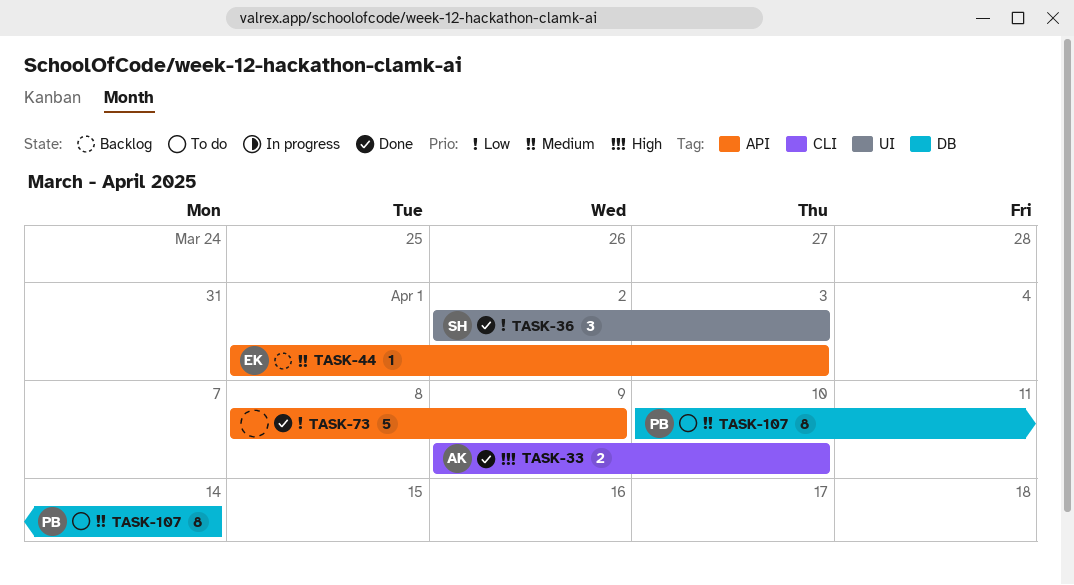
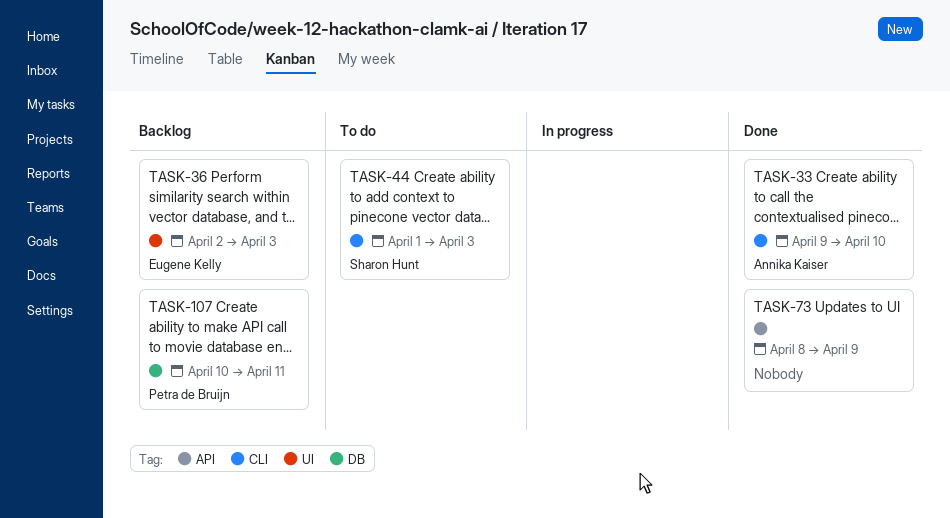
TASK-36, status: Done -> Backlog
TASK-36, owner: Sharon Hunt -> Eugene Kelly
TASK-44, status: Backlog -> To do
TASK-44, owner: Eugene Kelly -> Sharon Hunt
TASK-44, label: API -> CLI
TASK-107, status: To do -> Backlog
TASK-107, due: Apr 14 -> Apr 11

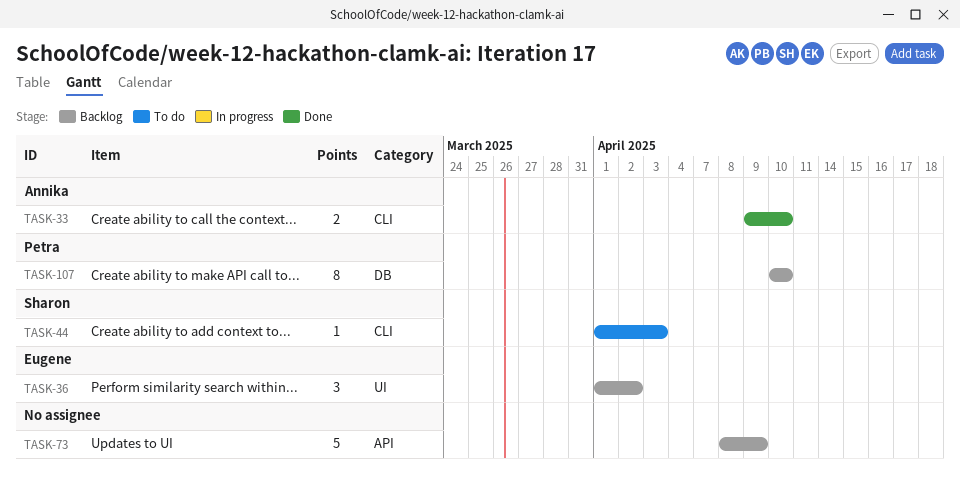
TASK-36, start: Apr 2 -> Apr 1
TASK-36, due: Apr 3 -> Apr 2
TASK-73, status: Done -> Backlog
TASK-107, due: Apr 11 -> Apr 10

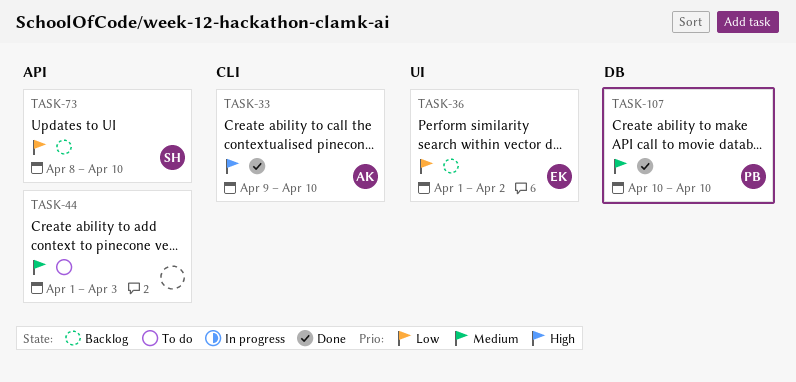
TASK-44, owner: Sharon -> none
TASK-44, label: CLI -> API
TASK-73, owner: none -> Sharon
TASK-73, due: Apr 9 -> Apr 10
TASK-107, status: Backlog -> Done

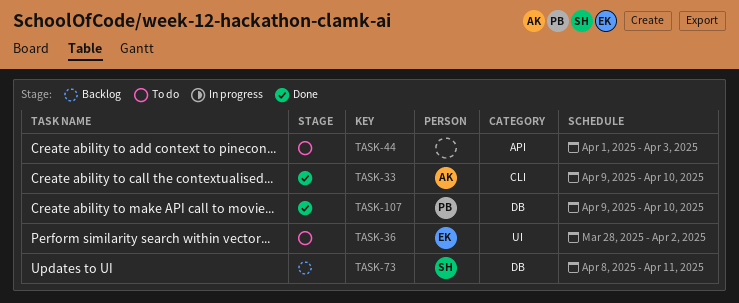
TASK-36, status: Backlog -> To do
TASK-36, start: Apr 1 -> Mar 28
TASK-73, label: API -> DB
TASK-73, due: Apr 10 -> Apr 11
TASK-107, start: Apr 10 -> Apr 9

